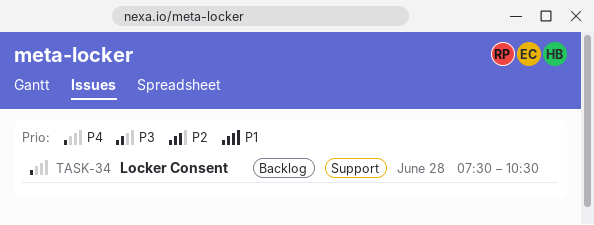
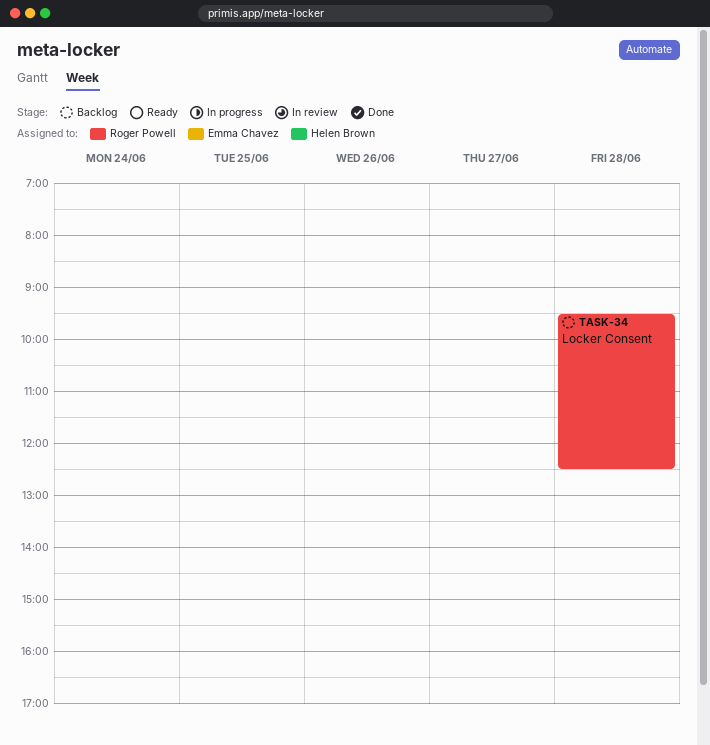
TASK-34, begins: 07:30 -> 09:30
TASK-34, ends: 10:30 -> 12:30

